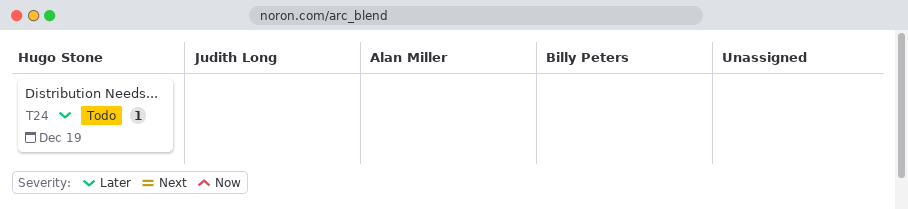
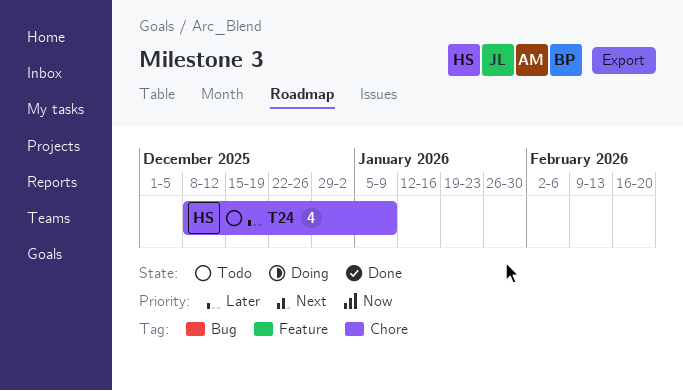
T24, estimate: 1 -> 4
T24, due: Dec 19 -> Jan 9

